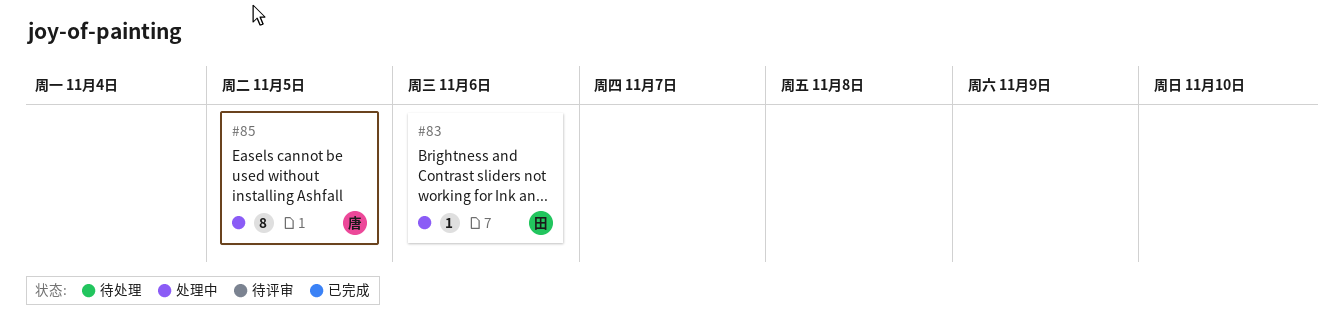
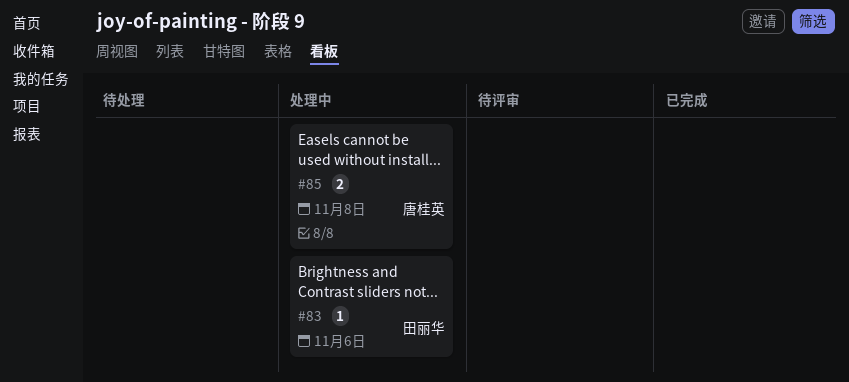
#85, estimate: 8 -> 2
#85, due: Nov 5 -> Nov 8

